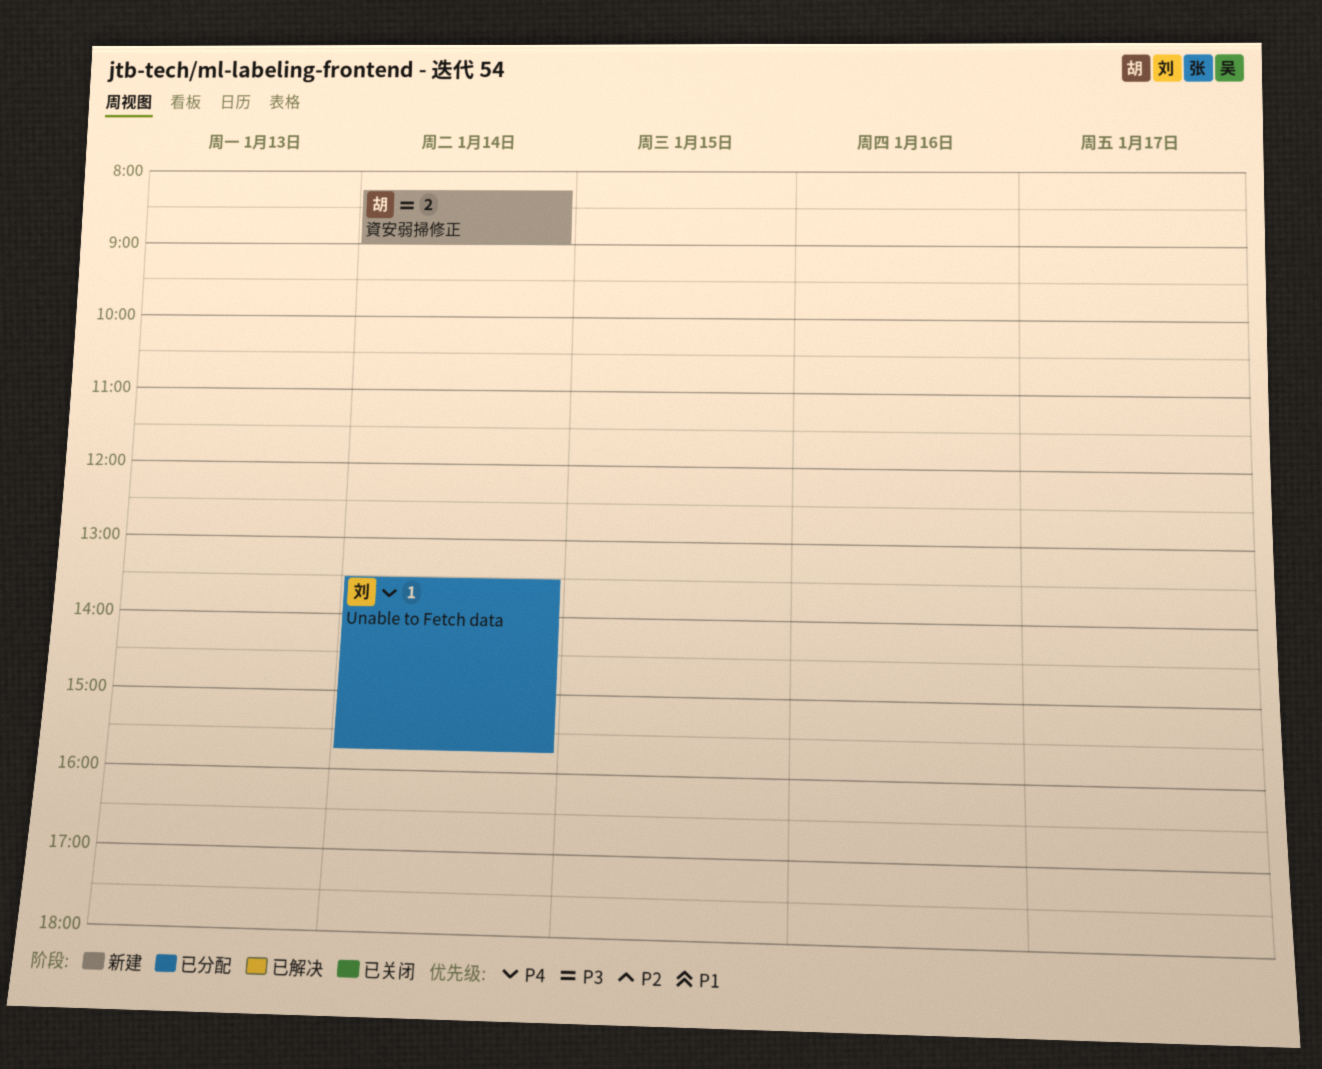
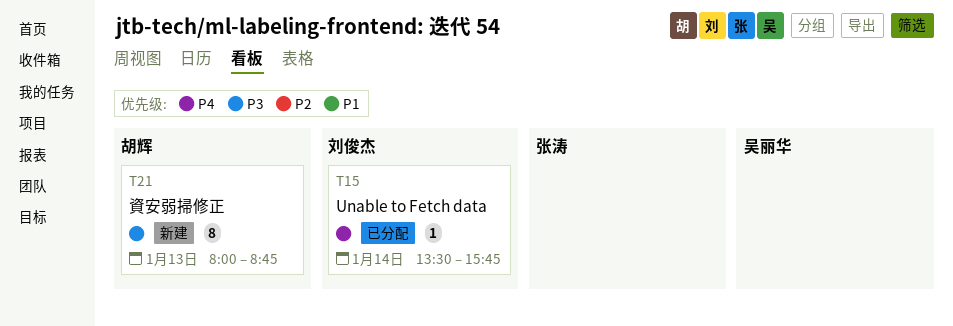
資安弱掃修正, estimate: 2 -> 8
資安弱掃修正, day: Jan 14 -> Jan 13
資安弱掃修正, begins: 08:15 -> 08:00
資安弱掃修正, ends: 09:00 -> 08:45

